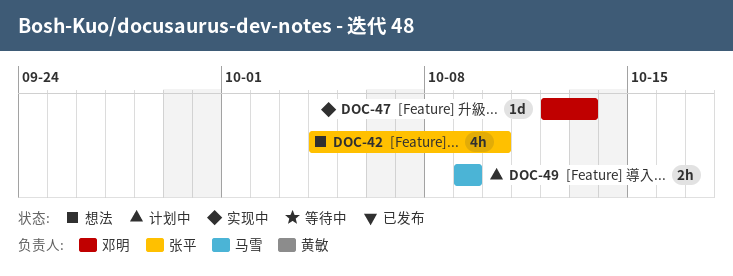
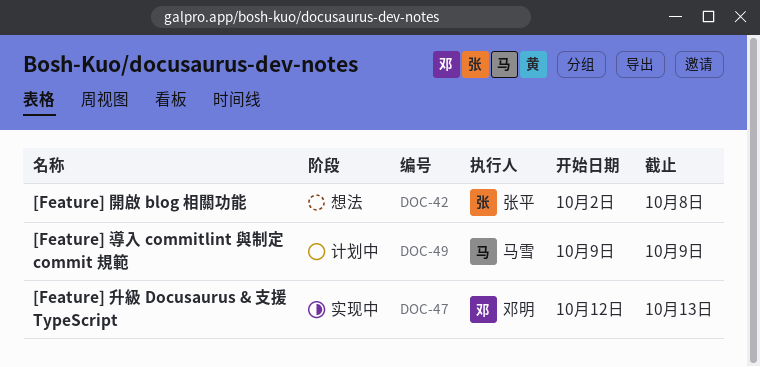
DOC-42, start: Oct 4 -> Oct 2
DOC-42, due: Oct 10 -> Oct 8

